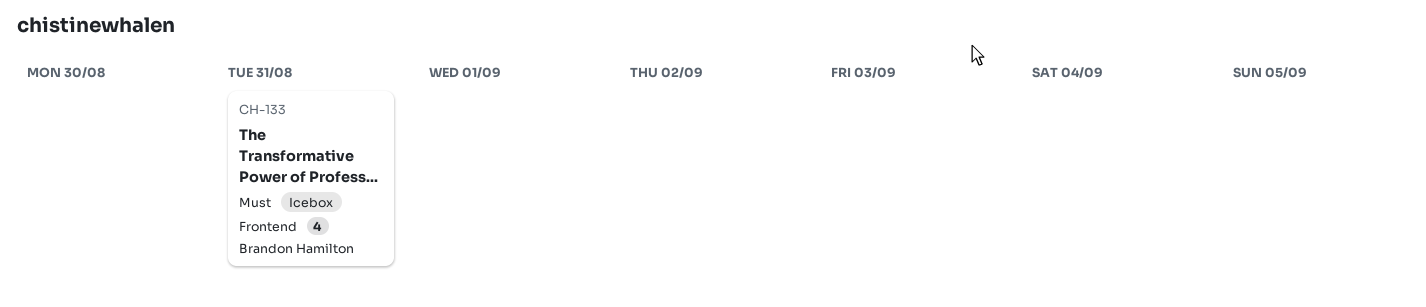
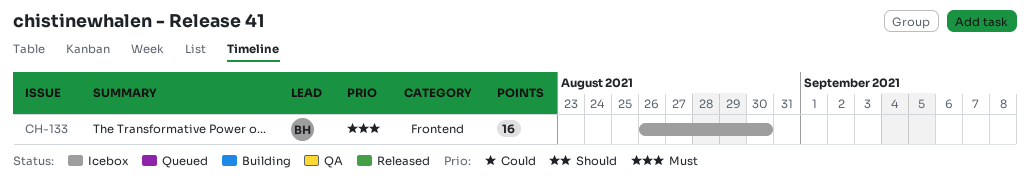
CH-133, estimate: 4 -> 16
CH-133, due: Aug 31 -> Aug 30

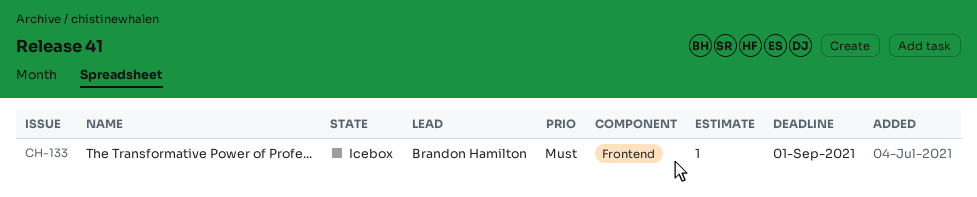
CH-133, estimate: 16 -> 1
CH-133, due: Aug 30 -> Sep 1

